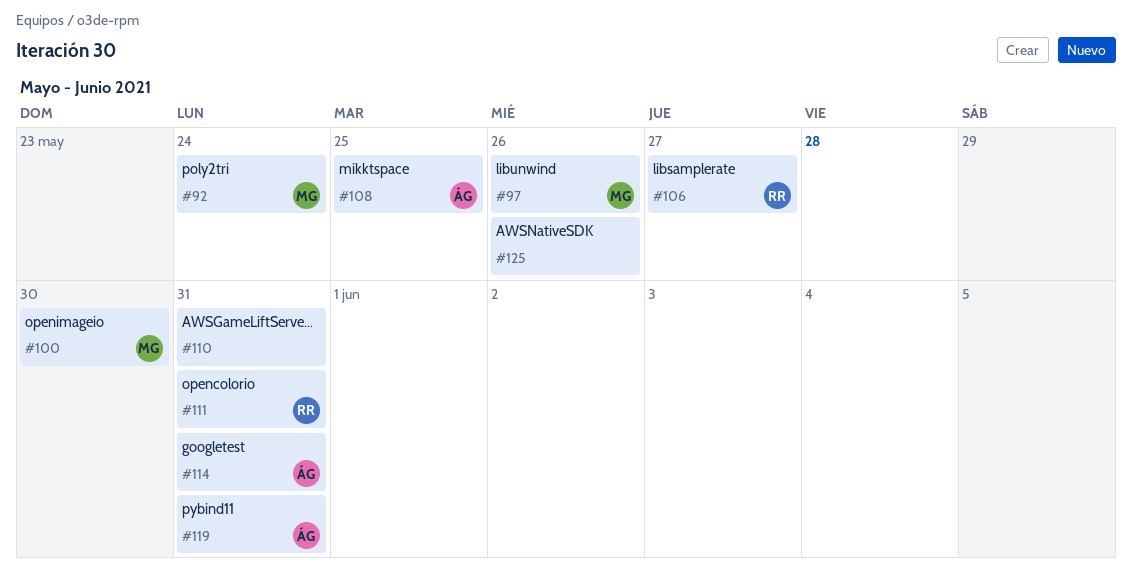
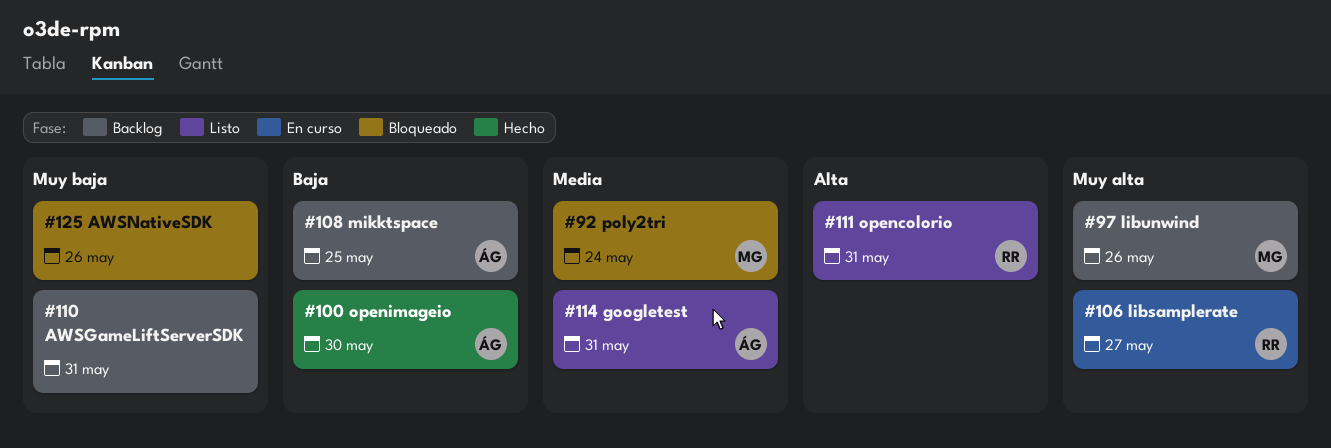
#100, owner: MG -> ÁG
#119: present -> none

